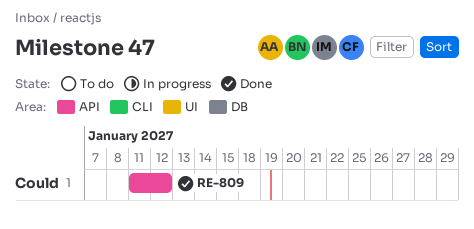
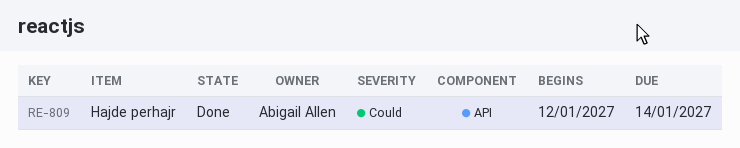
RE-809, start: Jan 11 -> Jan 12
RE-809, due: Jan 12 -> Jan 14

